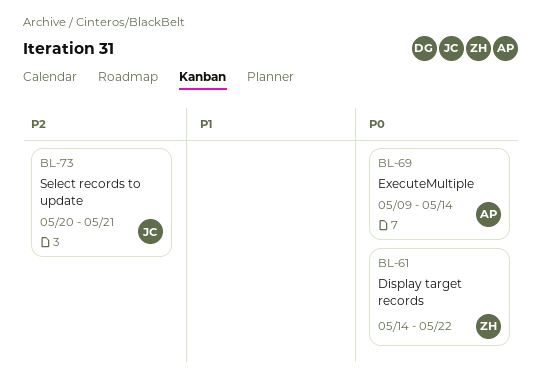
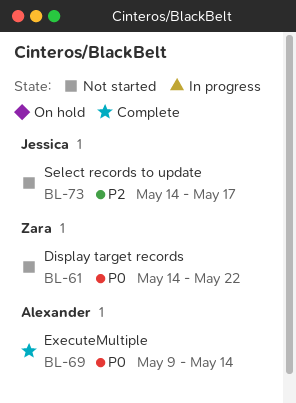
BL-73, start: May 20 -> May 14
BL-73, due: May 21 -> May 17

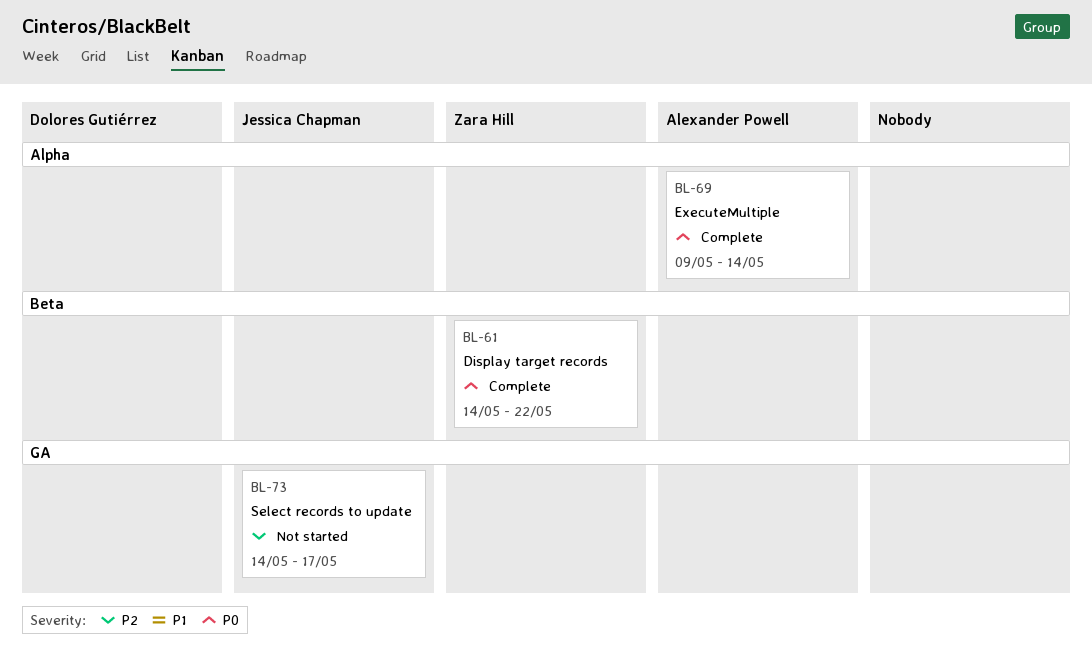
BL-61, status: Not started -> Complete

